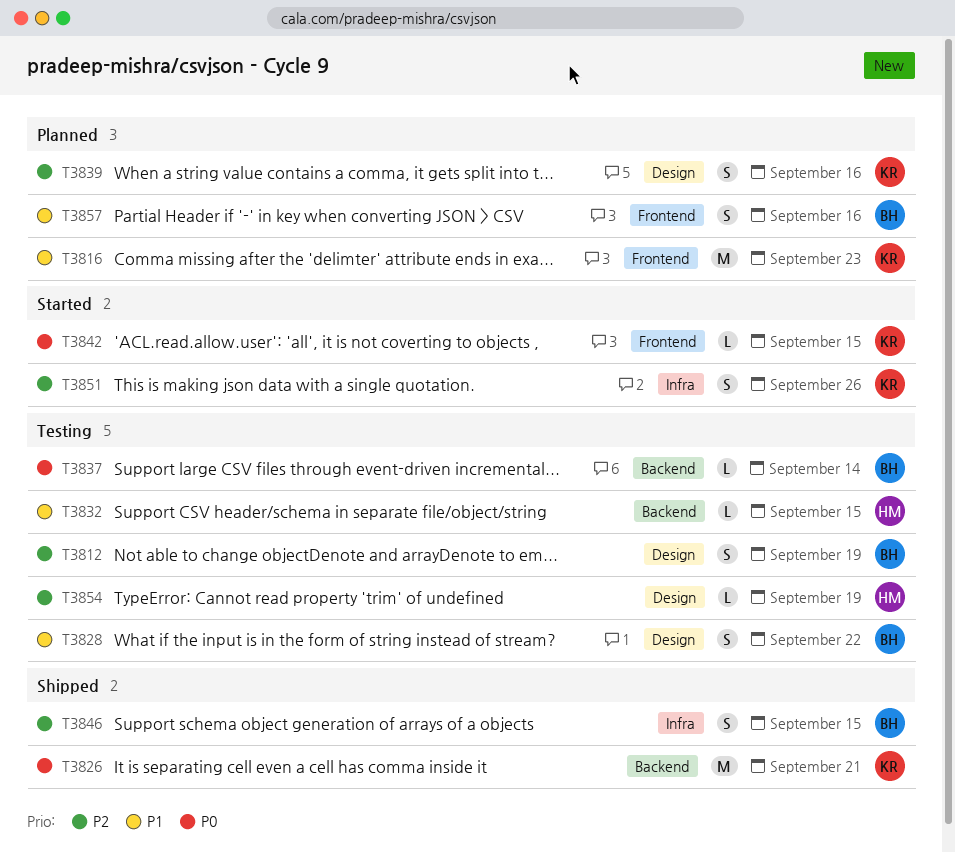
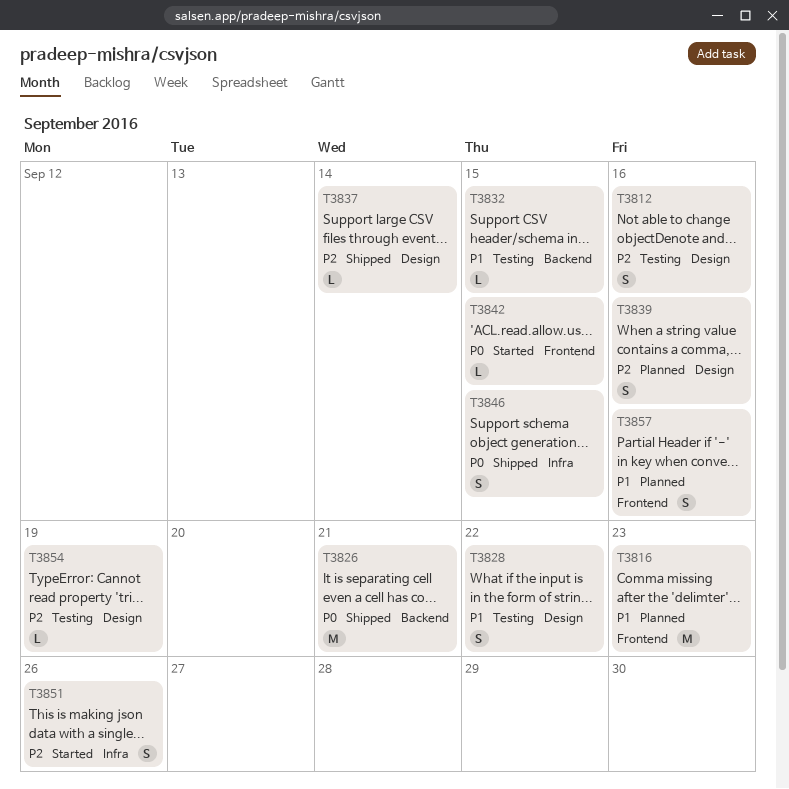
T3812, due: Sep 19 -> Sep 16
T3837, status: Testing -> Shipped
T3837, priority: P0 -> P2
T3837, label: Backend -> Design
T3846, priority: P2 -> P0

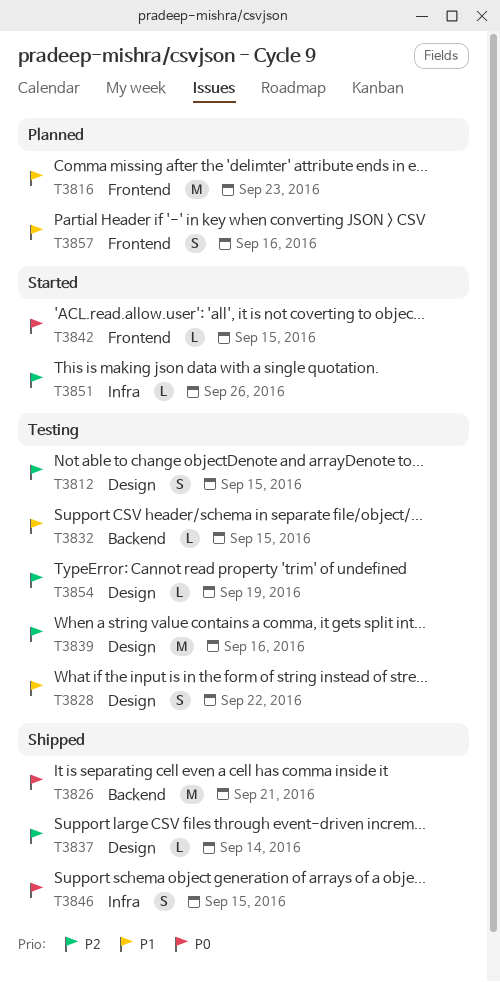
T3812, due: Sep 16 -> Sep 15
T3839, status: Planned -> Testing
T3839, estimate: S -> M
T3851, estimate: S -> L

